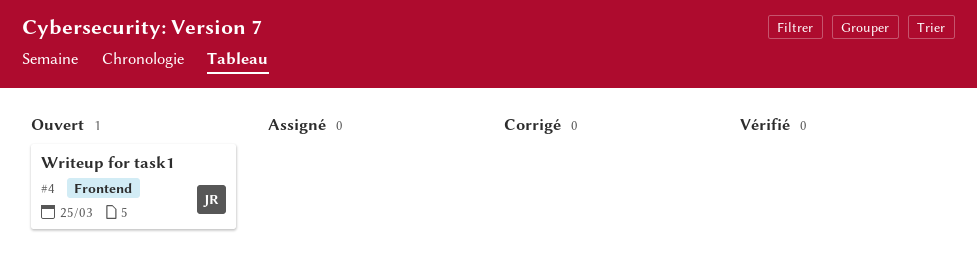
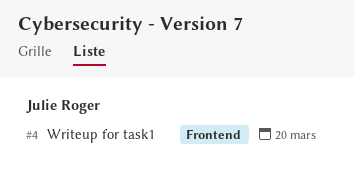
#4, due: Mar 25 -> Mar 20

